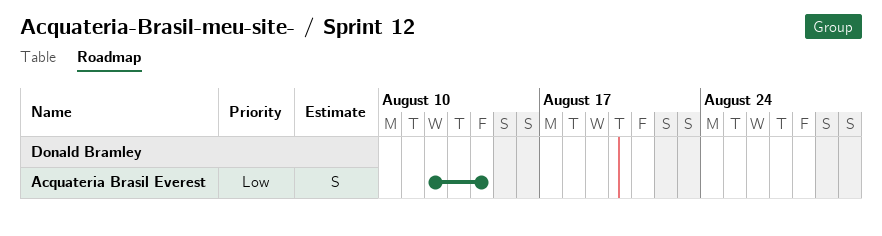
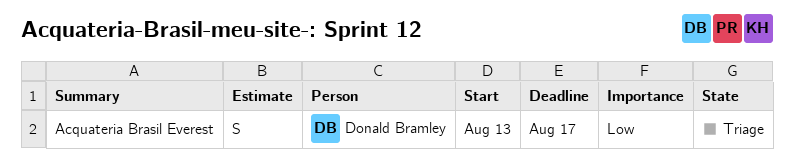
Acquateria Brasil Everest, start: Aug 12 -> Aug 13
Acquateria Brasil Everest, due: Aug 14 -> Aug 17

